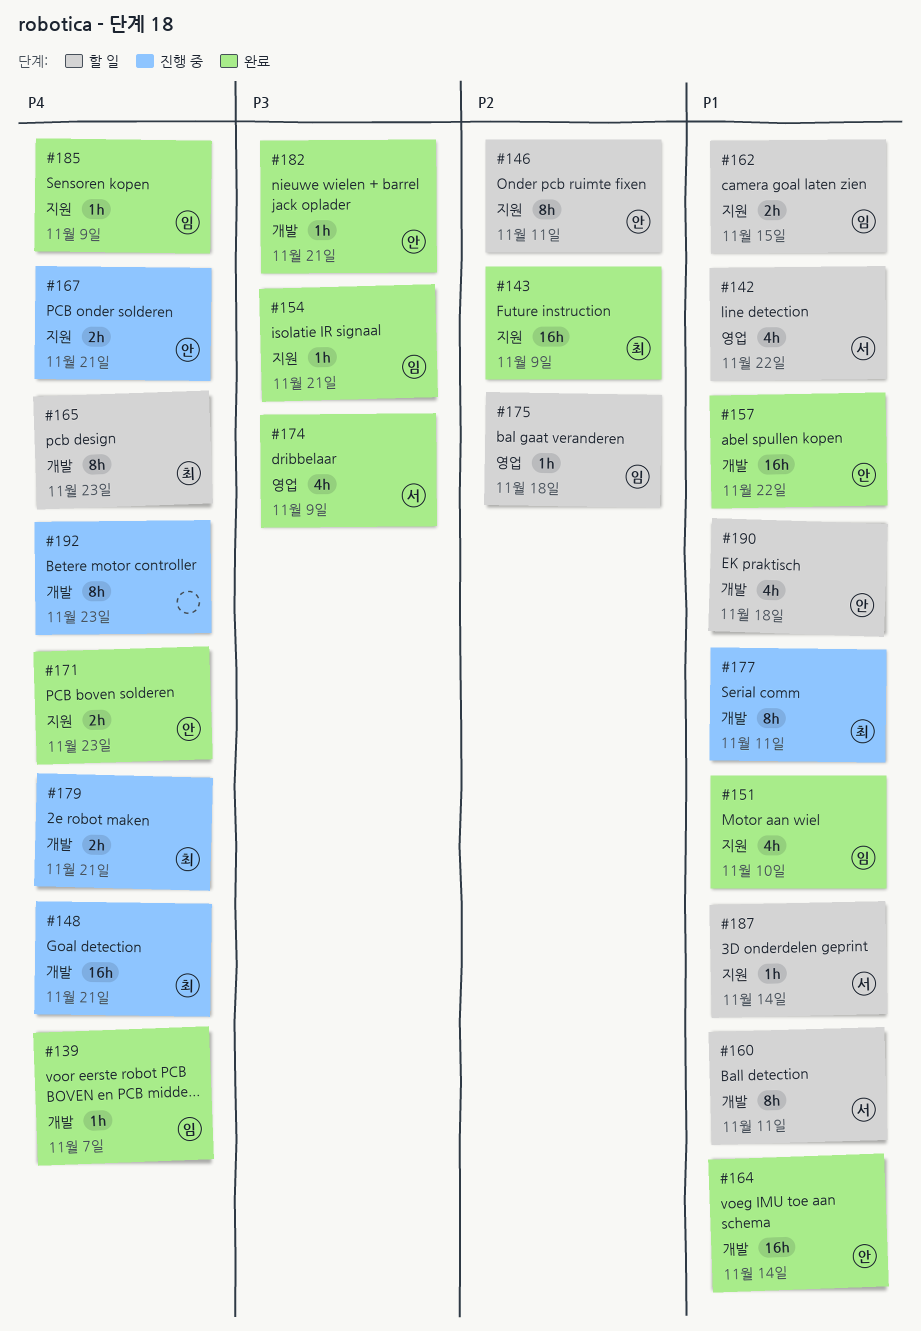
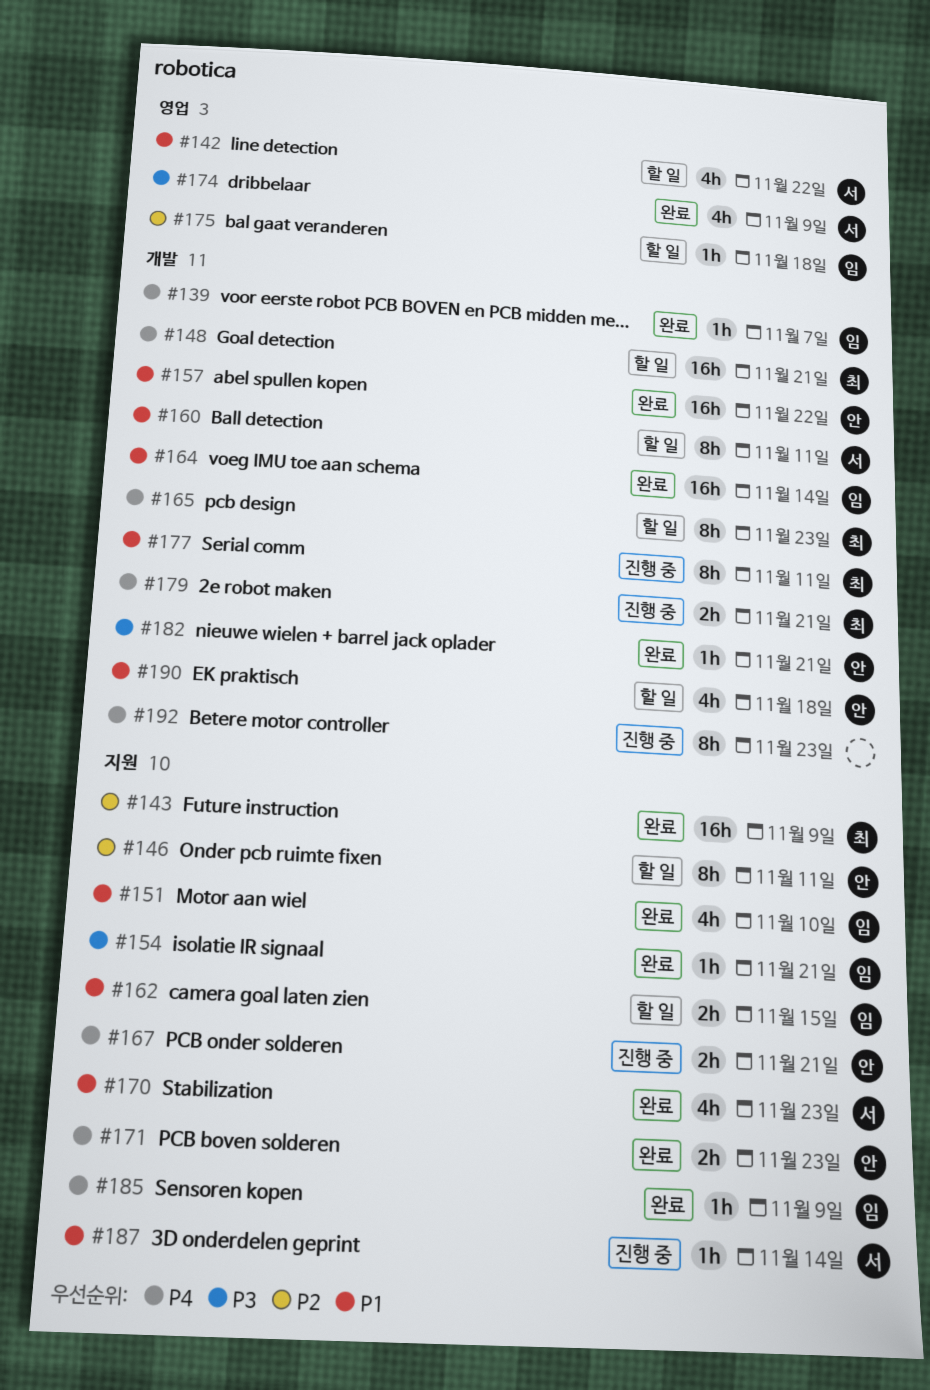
#148, status: 진행 중 -> 할 일
#164, owner: 안 -> 임
#170: none -> present
#187, status: 할 일 -> 진행 중

